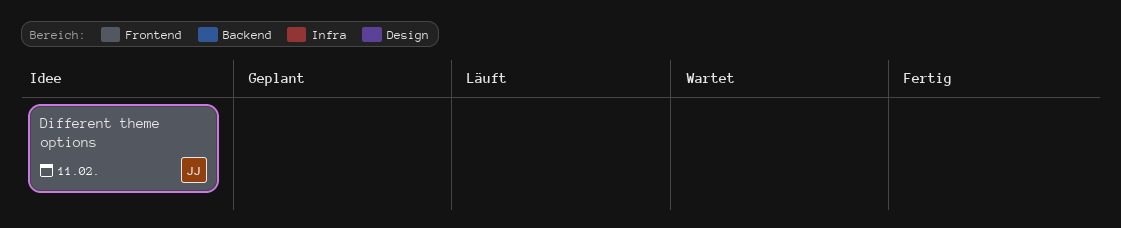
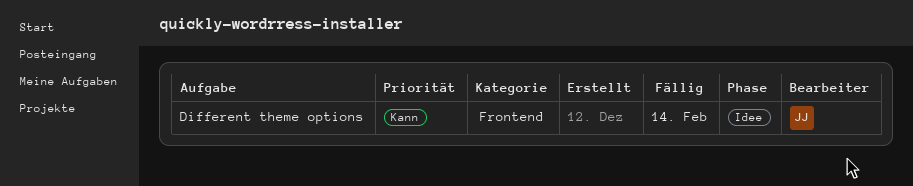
Different theme options, due: Feb 11 -> Feb 14

